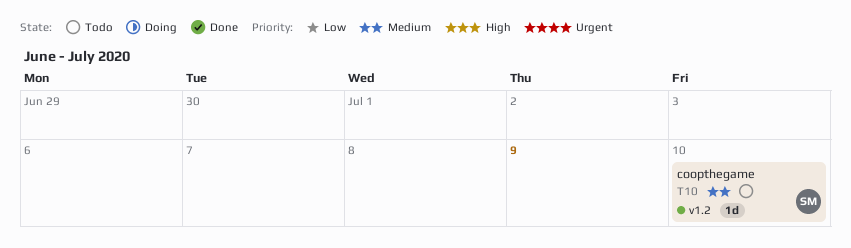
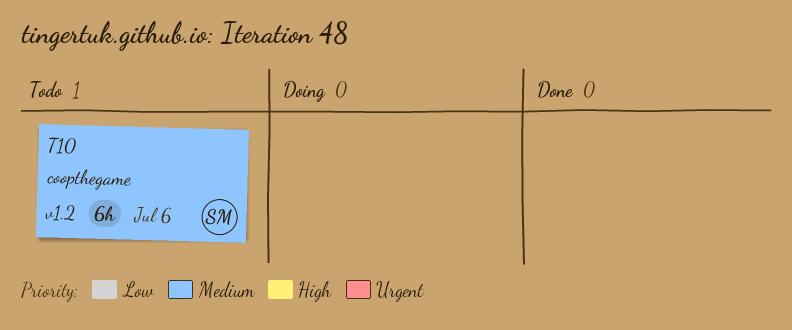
T10, estimate: 1d -> 6h
T10, due: Jul 10 -> Jul 6

